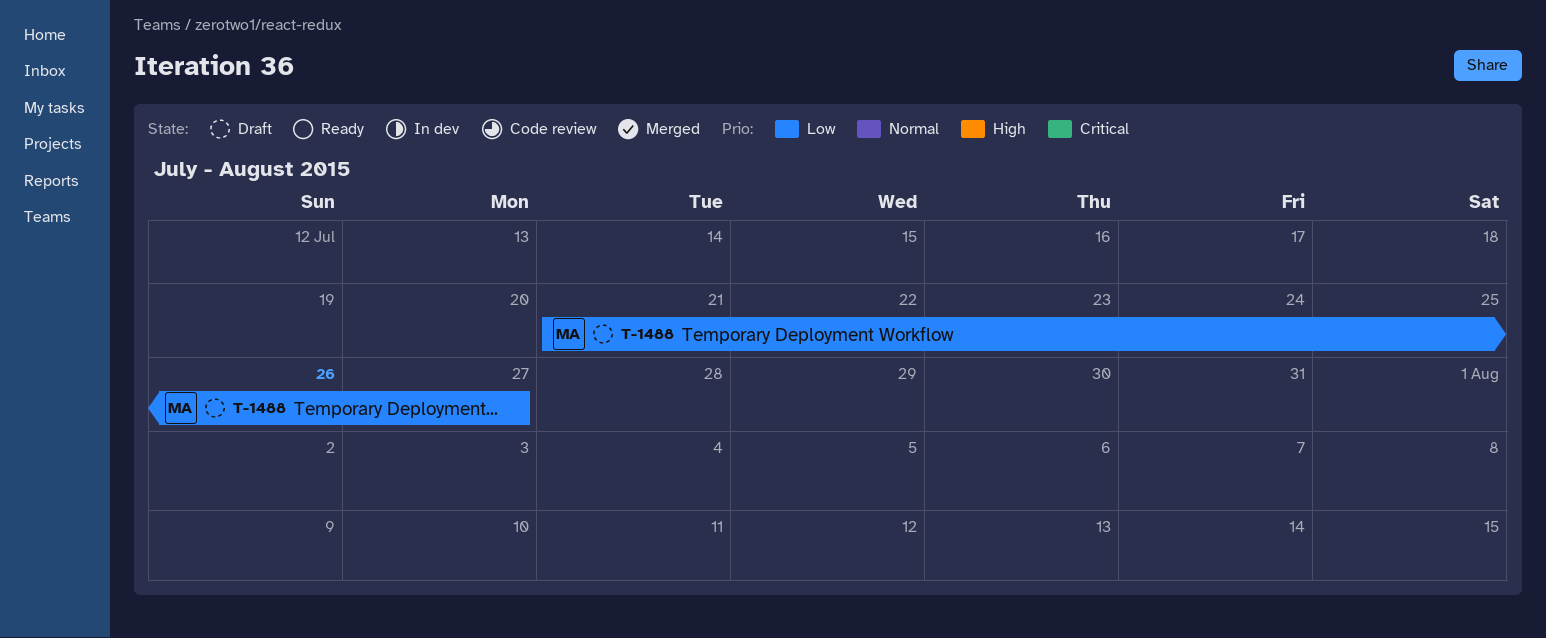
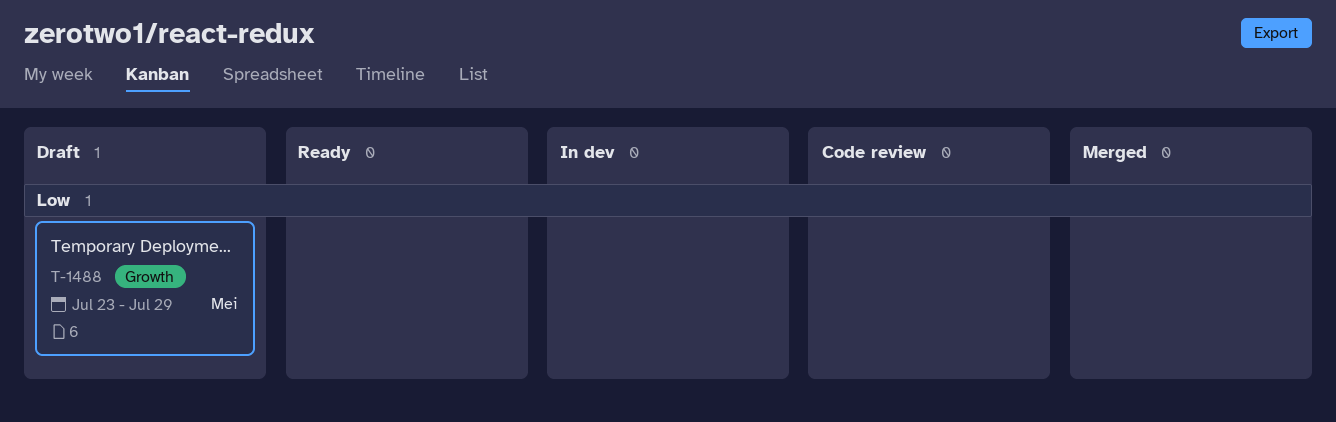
T-1488, start: Jul 21 -> Jul 23
T-1488, due: Jul 27 -> Jul 29

